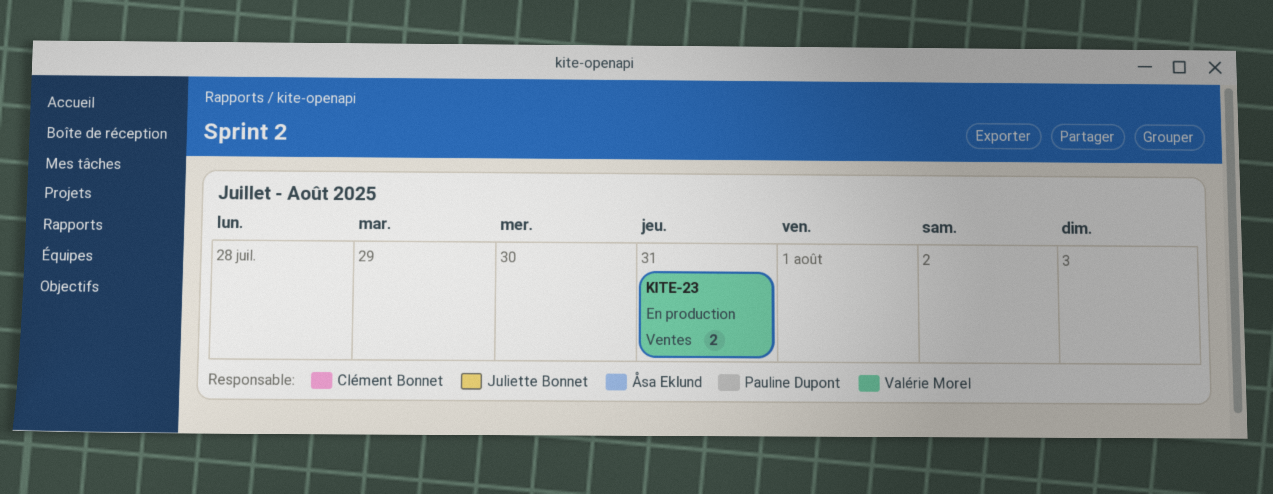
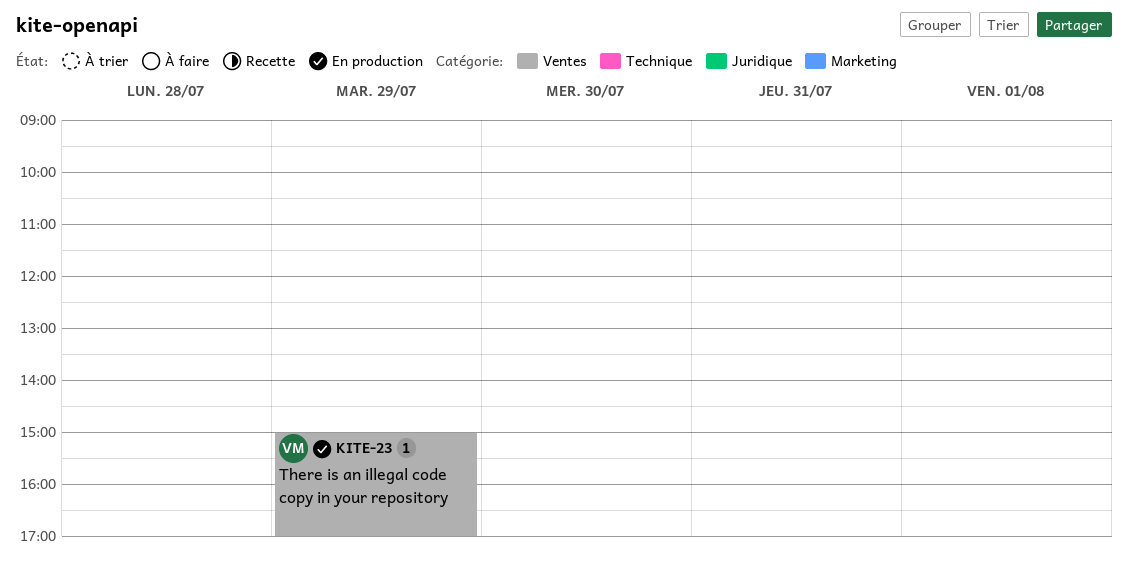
KITE-23, estimate: 2 -> 1
KITE-23, day: Jul 31 -> Jul 29

